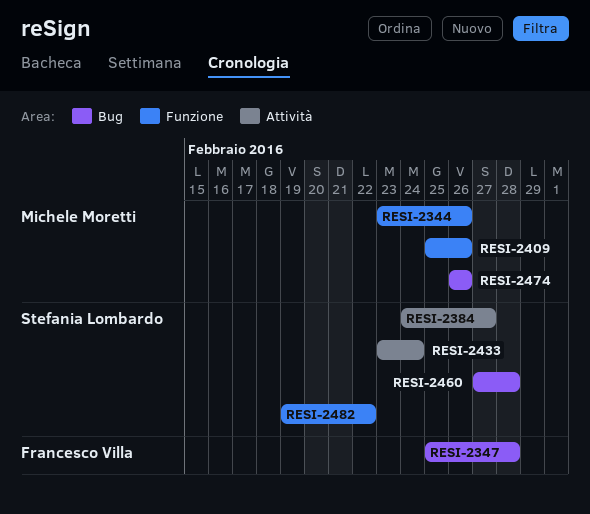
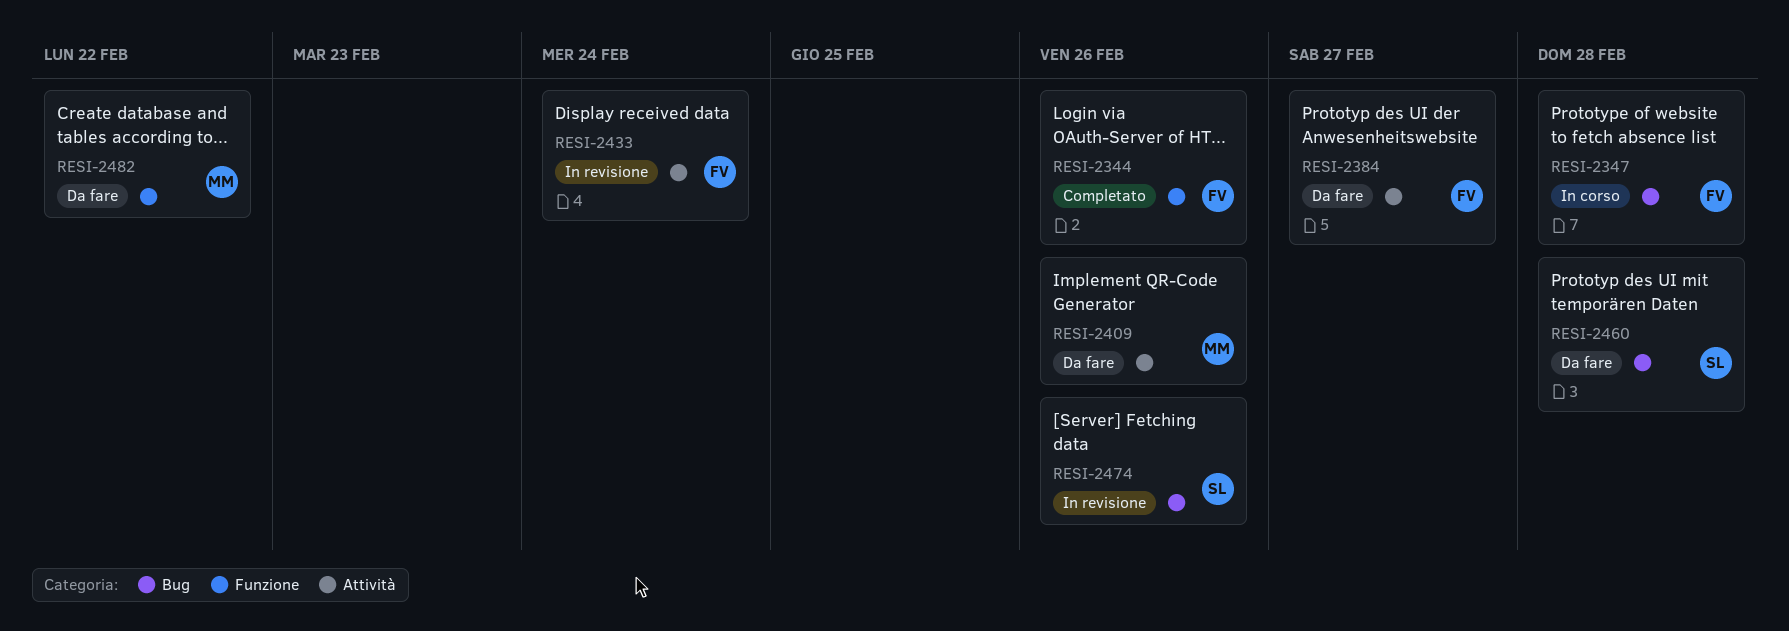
RESI-2344, owner: Michele Moretti -> Francesco Villa
RESI-2384, owner: Stefania Lombardo -> Francesco Villa
RESI-2409, label: Funzione -> Attività
RESI-2433, owner: Stefania Lombardo -> Francesco Villa
RESI-2474, owner: Michele Moretti -> Stefania Lombardo
RESI-2482, owner: Stefania Lombardo -> Michele Moretti

